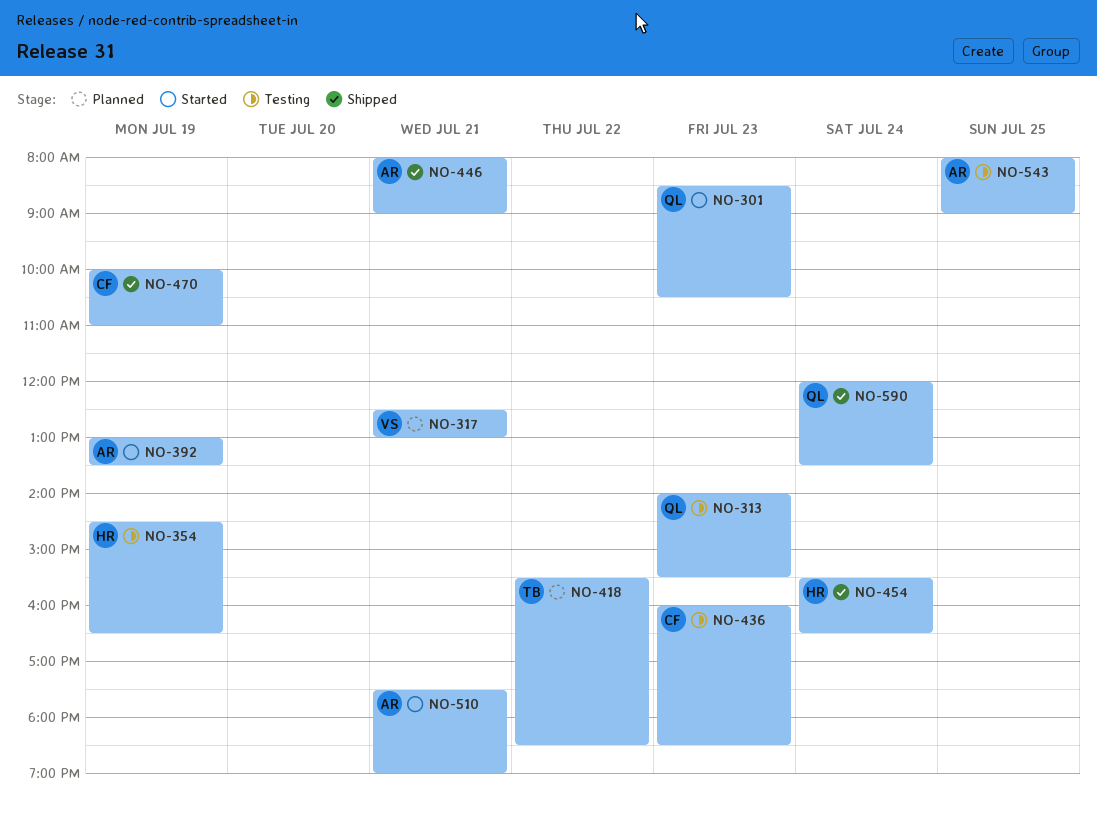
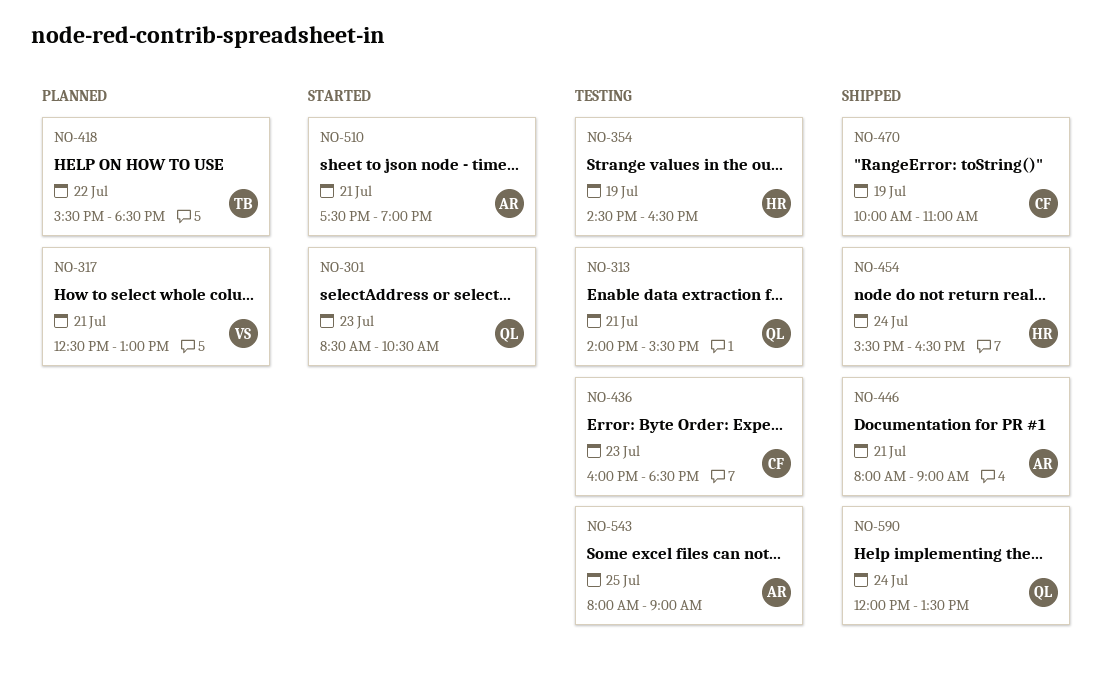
NO-313, day: Jul 23 -> Jul 21
NO-392: present -> none

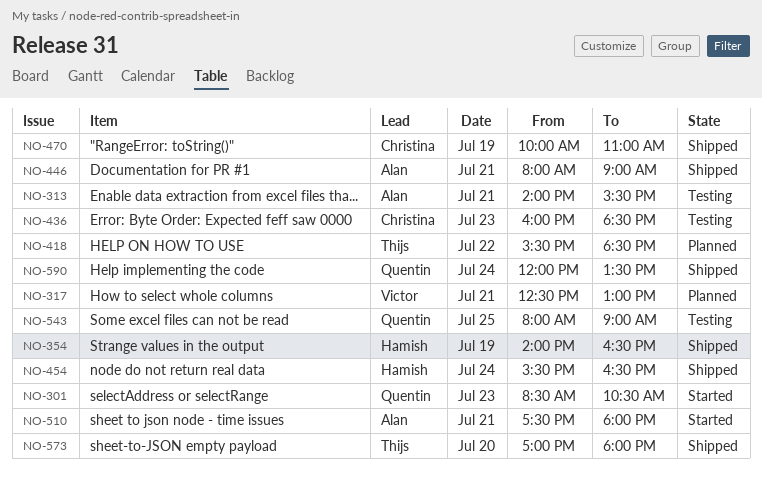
NO-313, owner: Quentin -> Alan
NO-354, status: Testing -> Shipped
NO-354, begins: 14:30 -> 14:00
NO-510, ends: 19:00 -> 18:00
NO-543, owner: Alan -> Quentin
NO-573: none -> present

